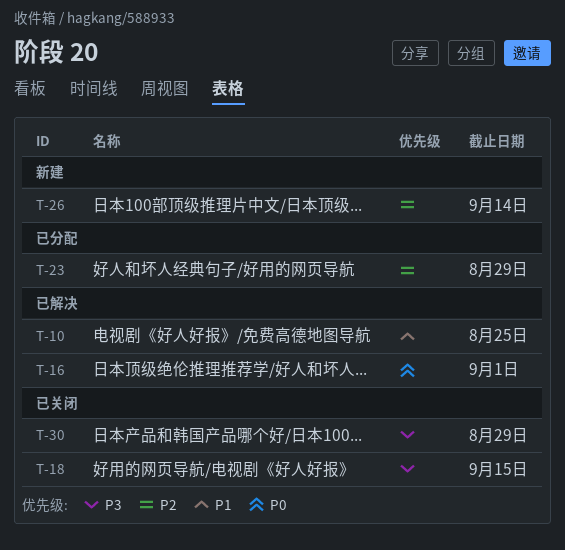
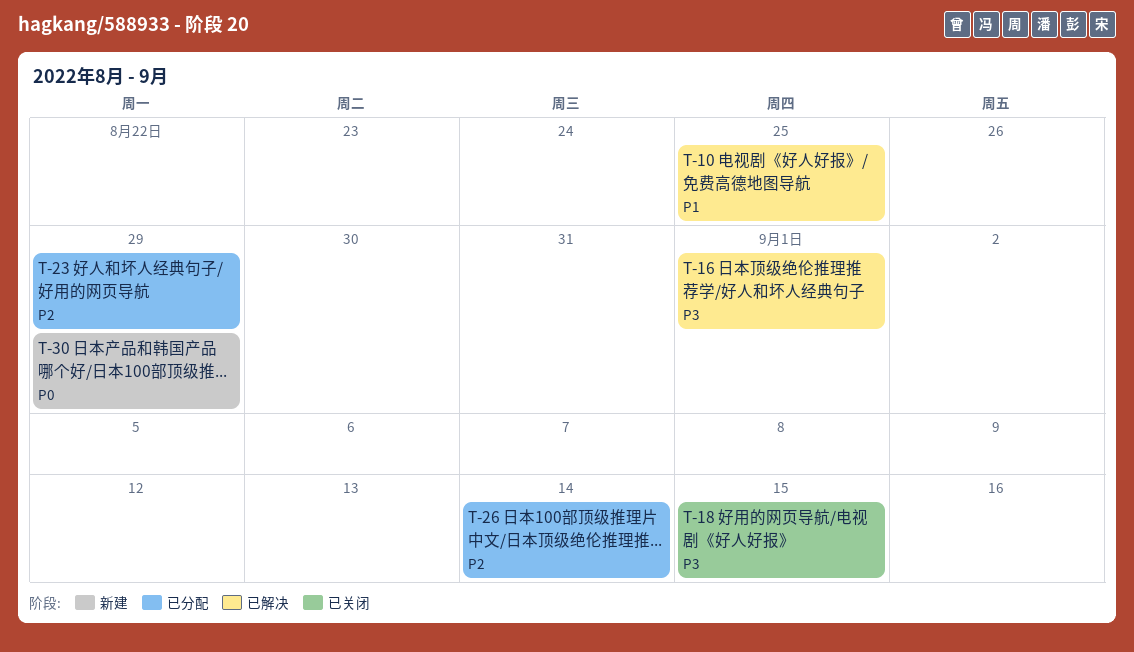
T-16, priority: P0 -> P3
T-26, status: 新建 -> 已分配
T-30, status: 已关闭 -> 新建
T-30, priority: P3 -> P0

